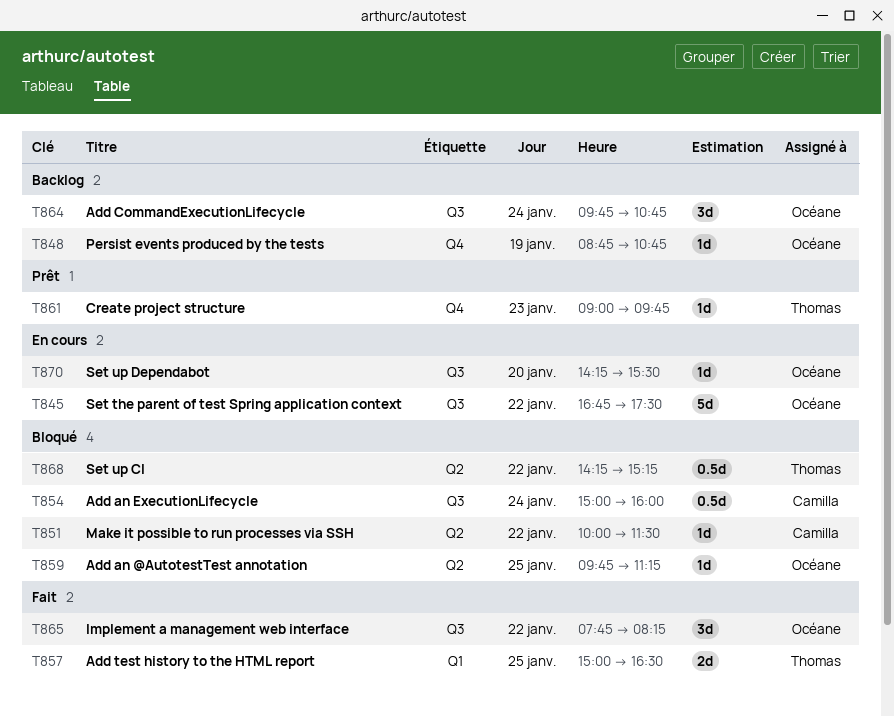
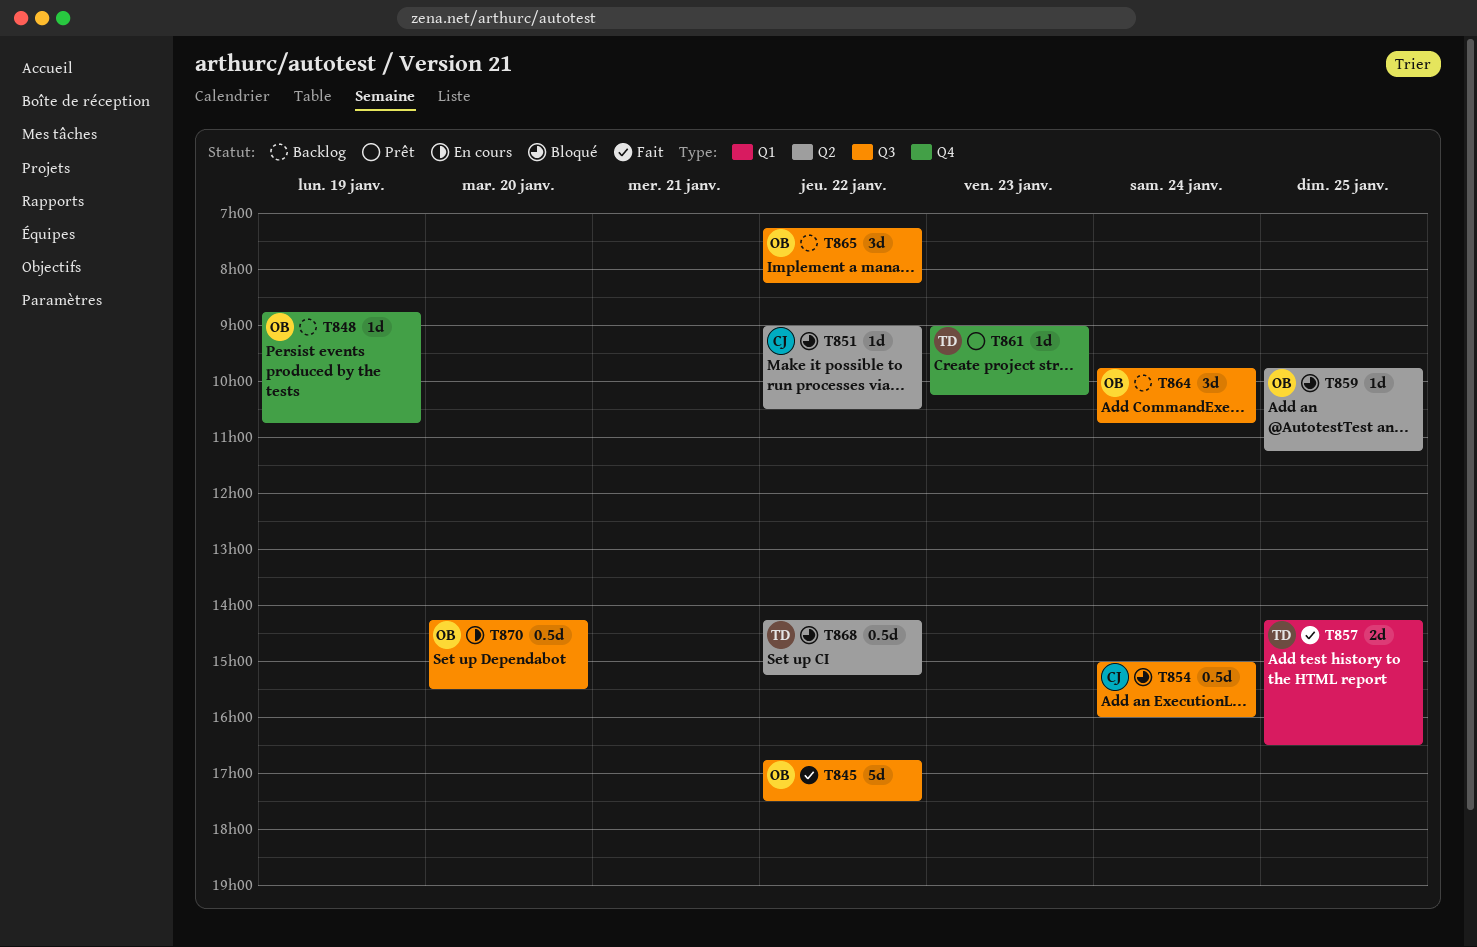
T845, status: En cours -> Fait
T851, begins: 10:00 -> 09:00
T851, ends: 11:30 -> 10:30
T857, begins: 15:00 -> 14:15
T861, ends: 09:45 -> 10:15
T865, status: Fait -> Backlog
T865, begins: 07:45 -> 07:15
T870, estimate: 1d -> 0.5d

